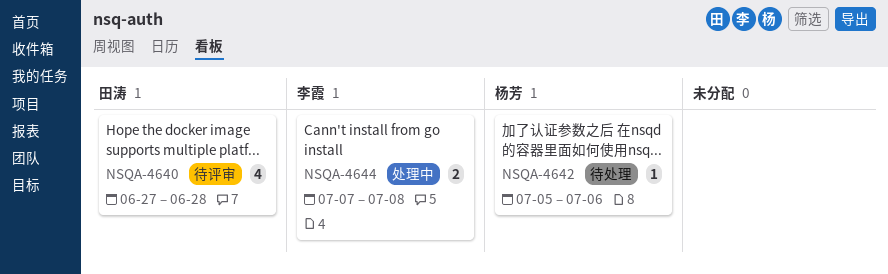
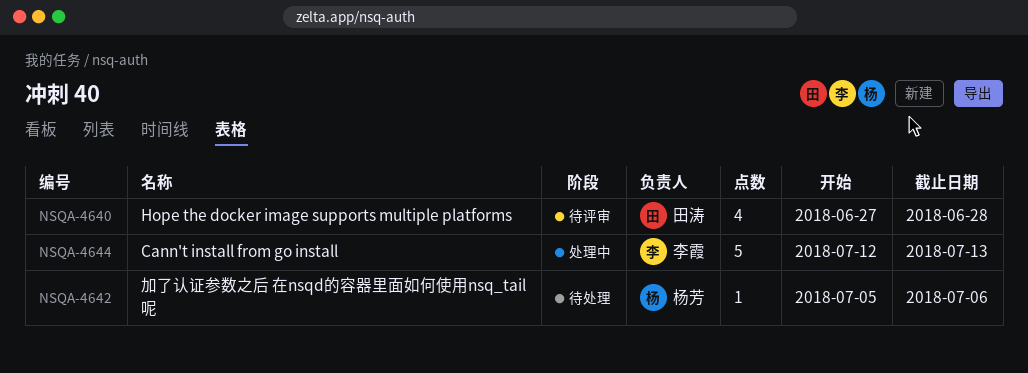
NSQA-4644, estimate: 2 -> 5
NSQA-4644, start: Jul 7 -> Jul 12
NSQA-4644, due: Jul 8 -> Jul 13

